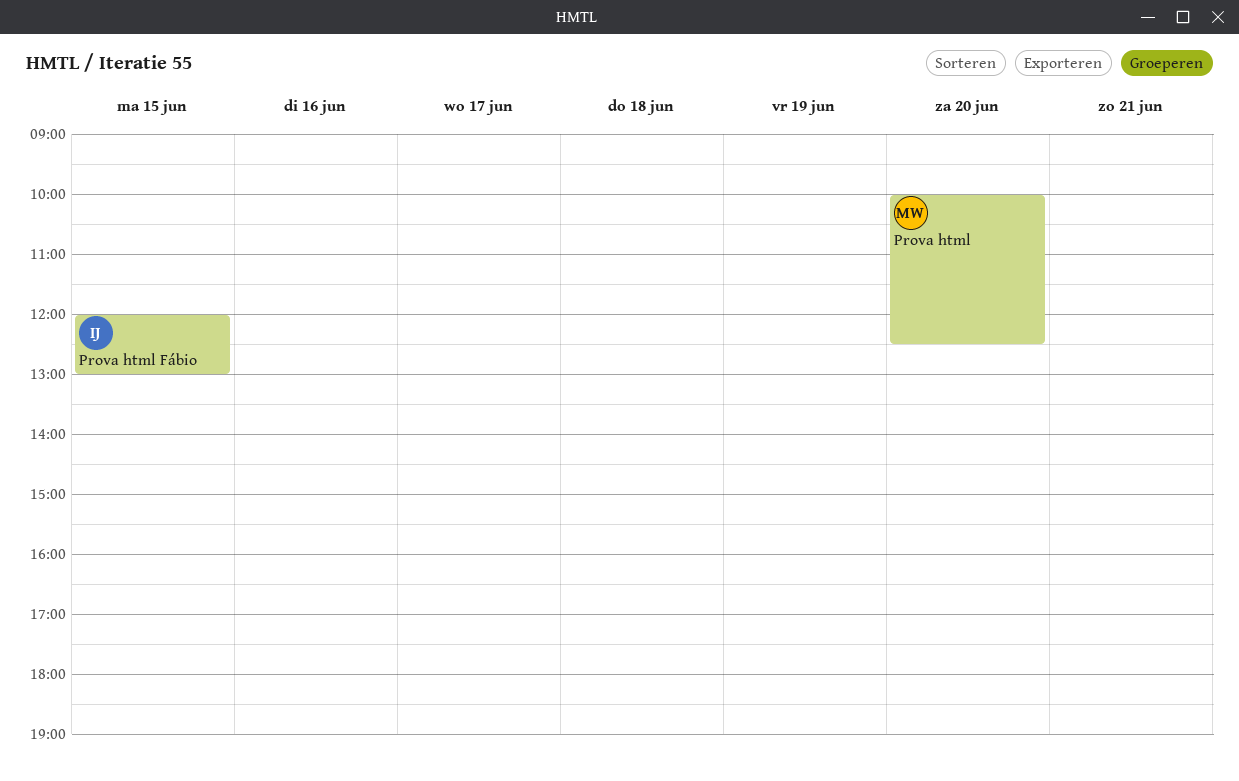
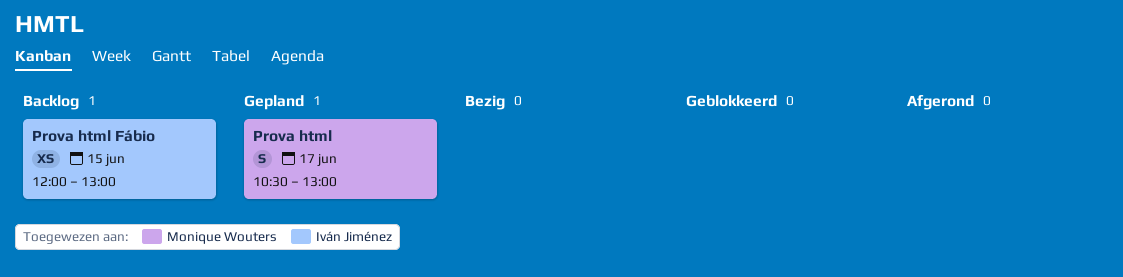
Prova html, day: Jun 20 -> Jun 17
Prova html, begins: 10:00 -> 10:30
Prova html, ends: 12:30 -> 13:00

